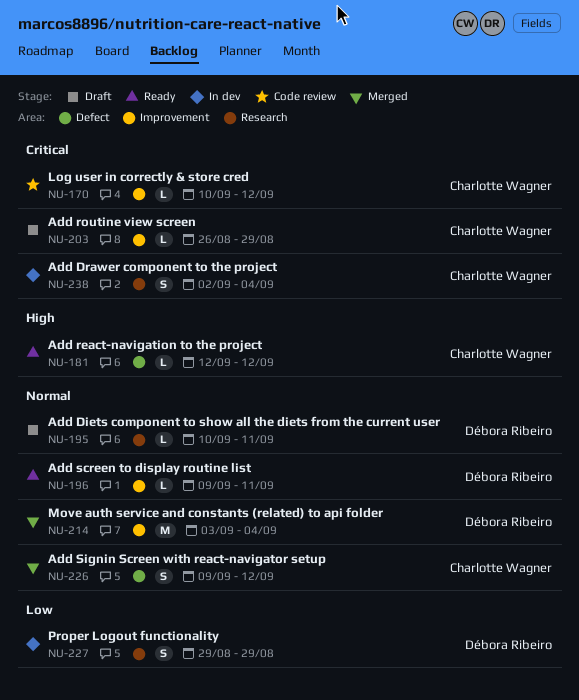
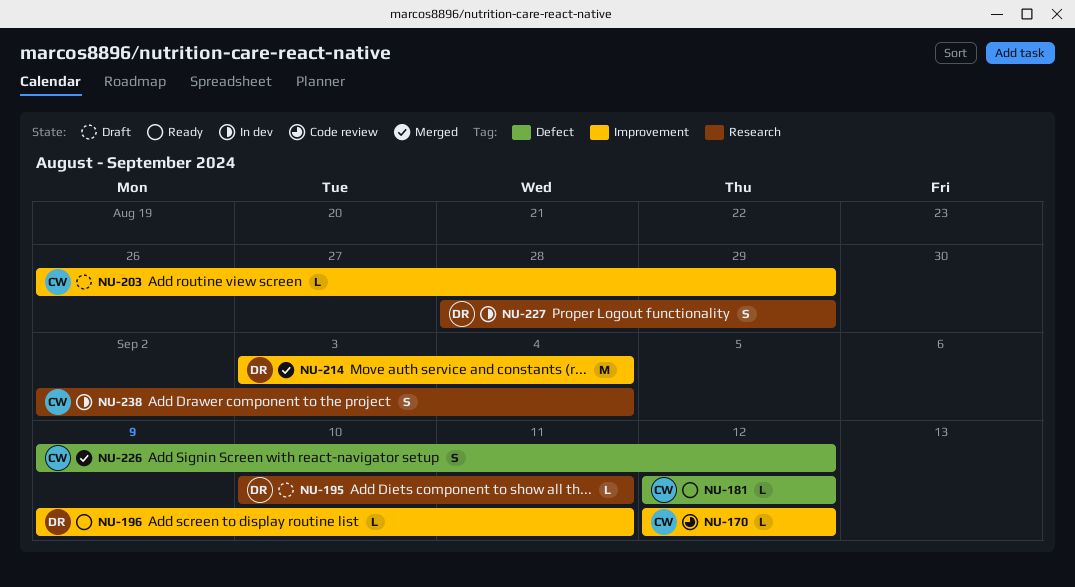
NU-170, start: Sep 10 -> Sep 12
NU-227, start: Aug 29 -> Aug 28

